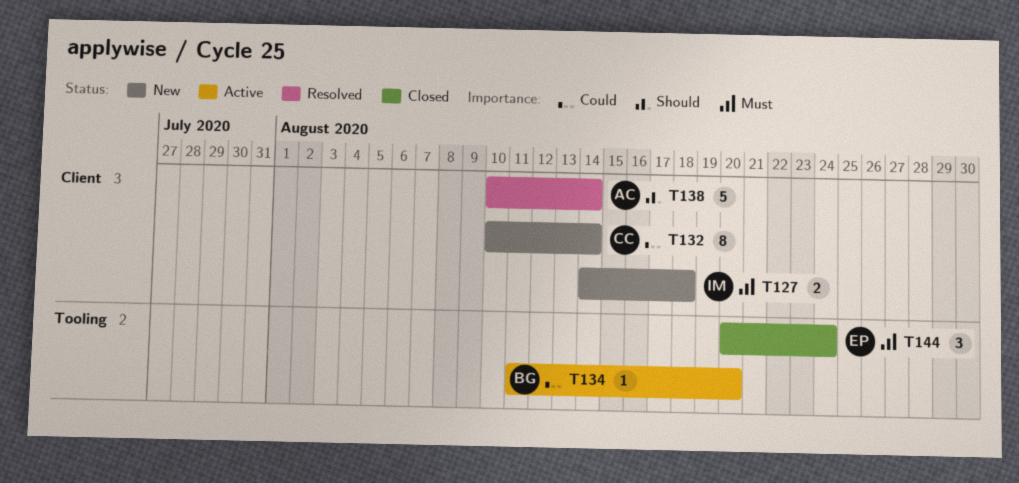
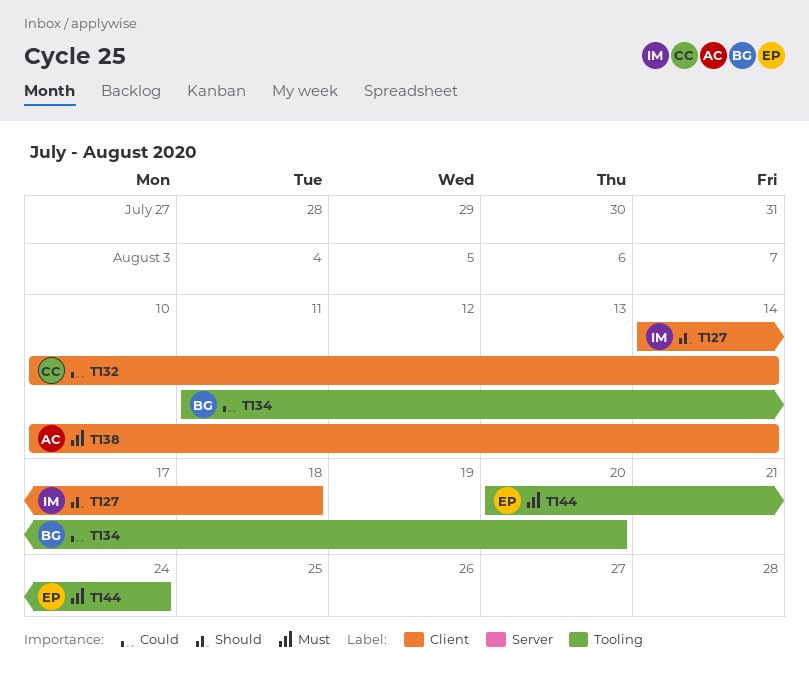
T127, priority: Must -> Should
T138, priority: Should -> Must

